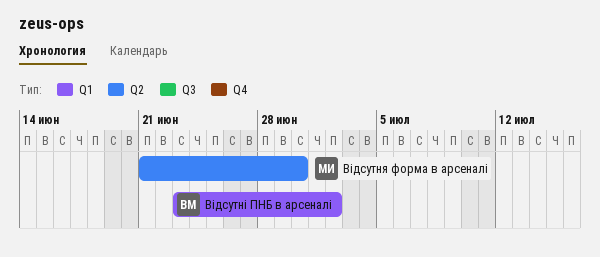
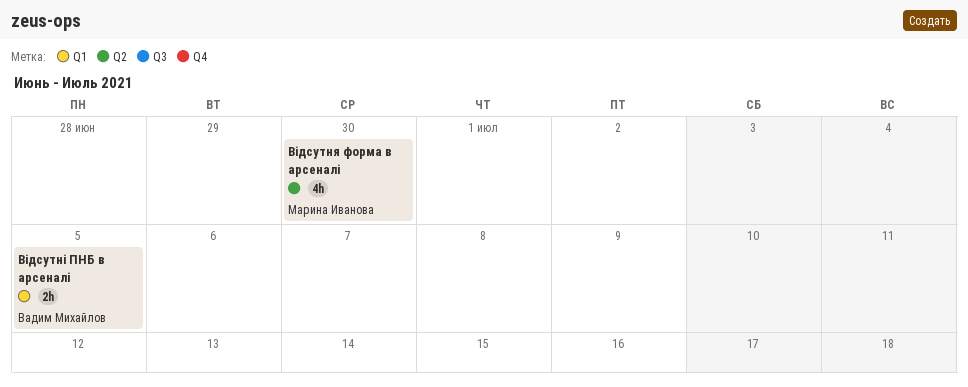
Відсутні ПНБ в арсеналі, due: Jul 2 -> Jul 5

